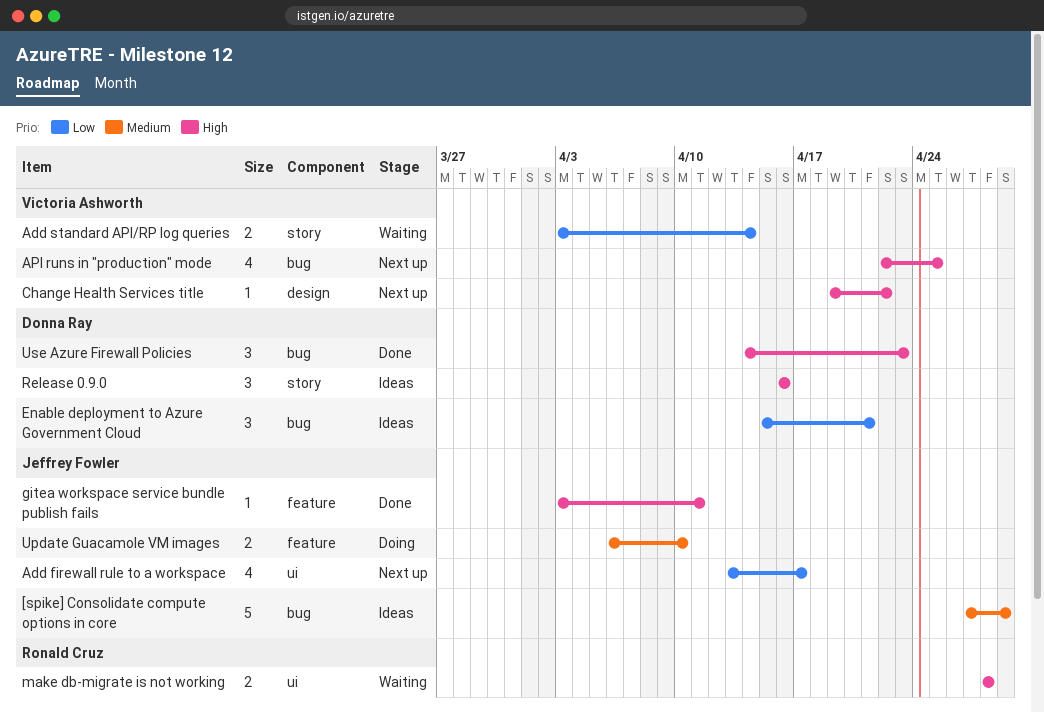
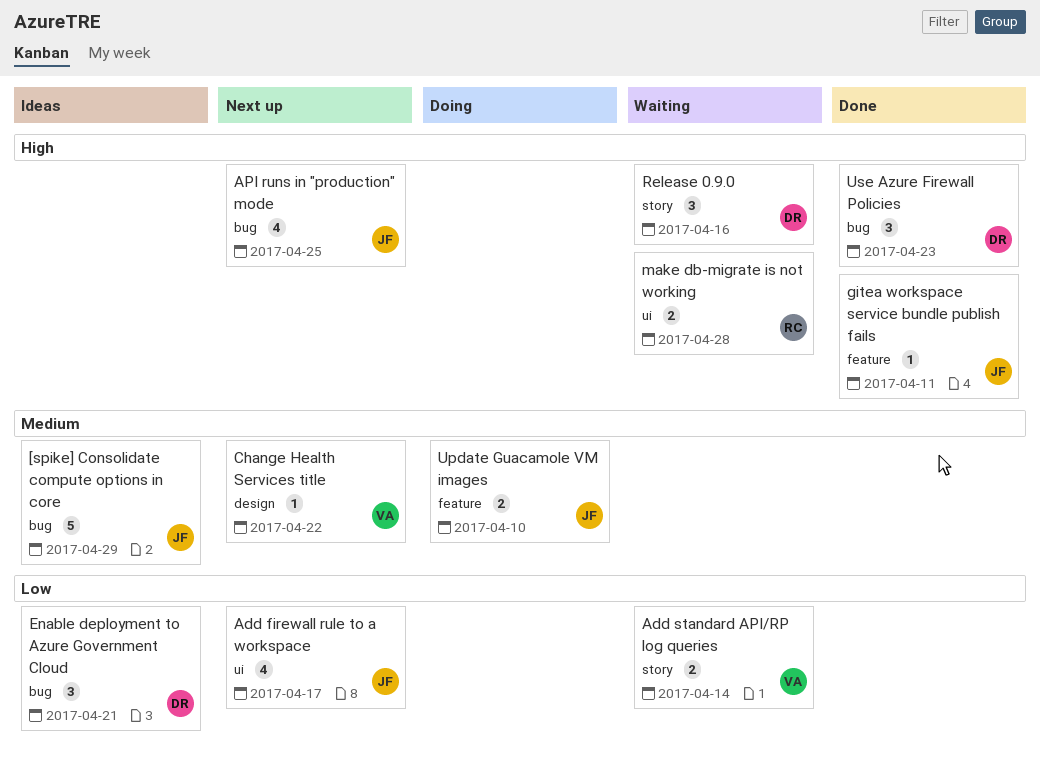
API runs in "production" mode, owner: Victoria Ashworth -> Jeffrey Fowler
Change Health Services title, priority: High -> Medium
Release 0.9.0, status: Ideas -> Waiting

